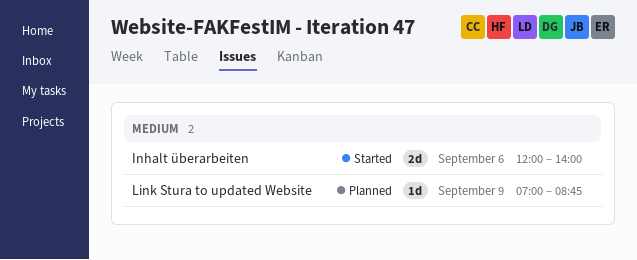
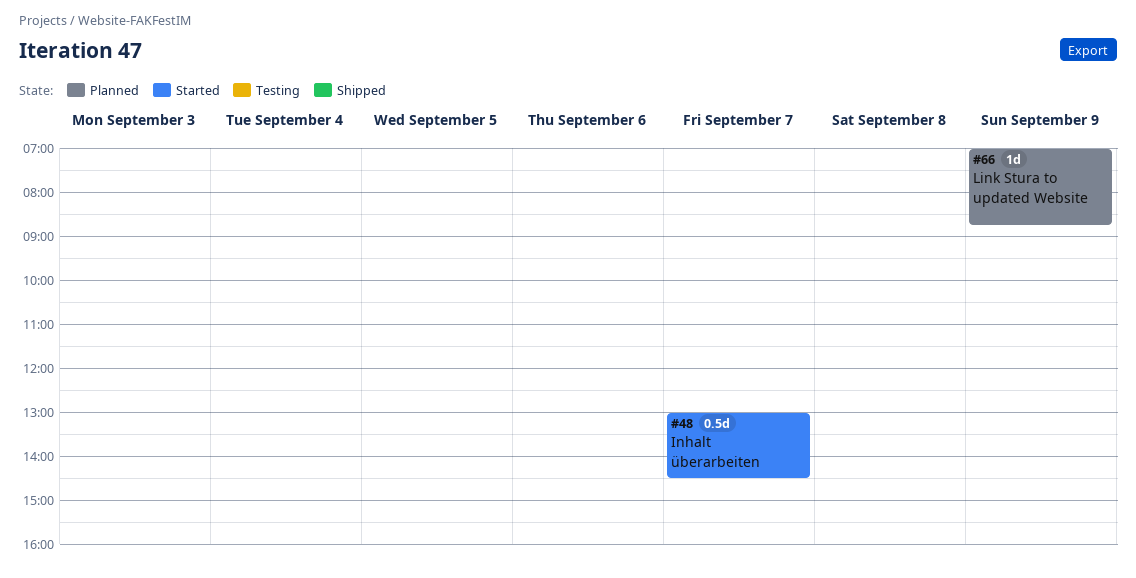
Inhalt überarbeiten, estimate: 2d -> 0.5d
Inhalt überarbeiten, day: Sep 6 -> Sep 7
Inhalt überarbeiten, begins: 12:00 -> 13:00
Inhalt überarbeiten, ends: 14:00 -> 14:30

